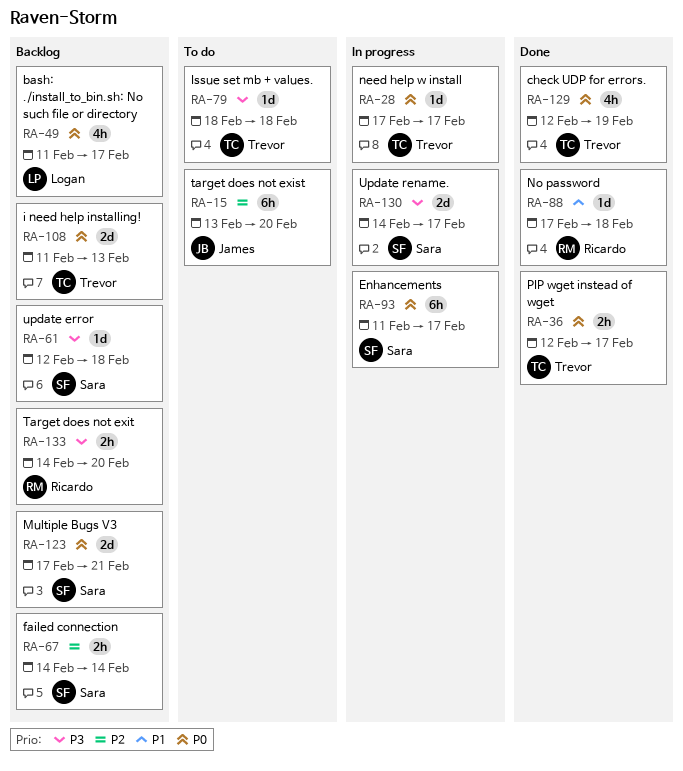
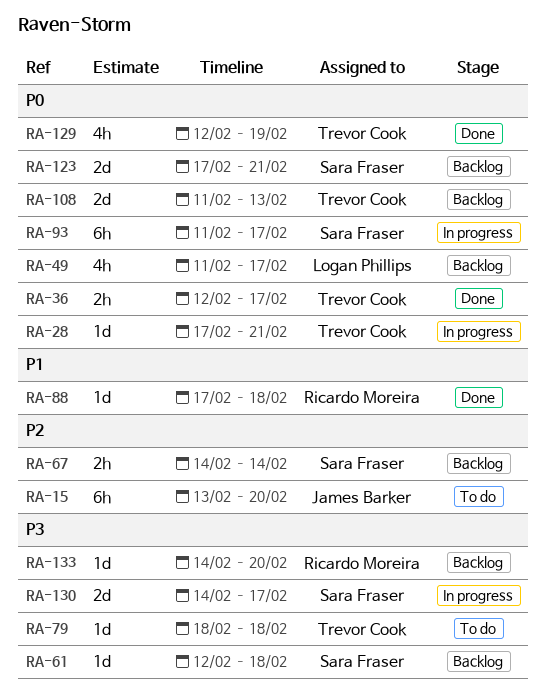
RA-28, due: Feb 17 -> Feb 21
RA-133, estimate: 2h -> 1d

